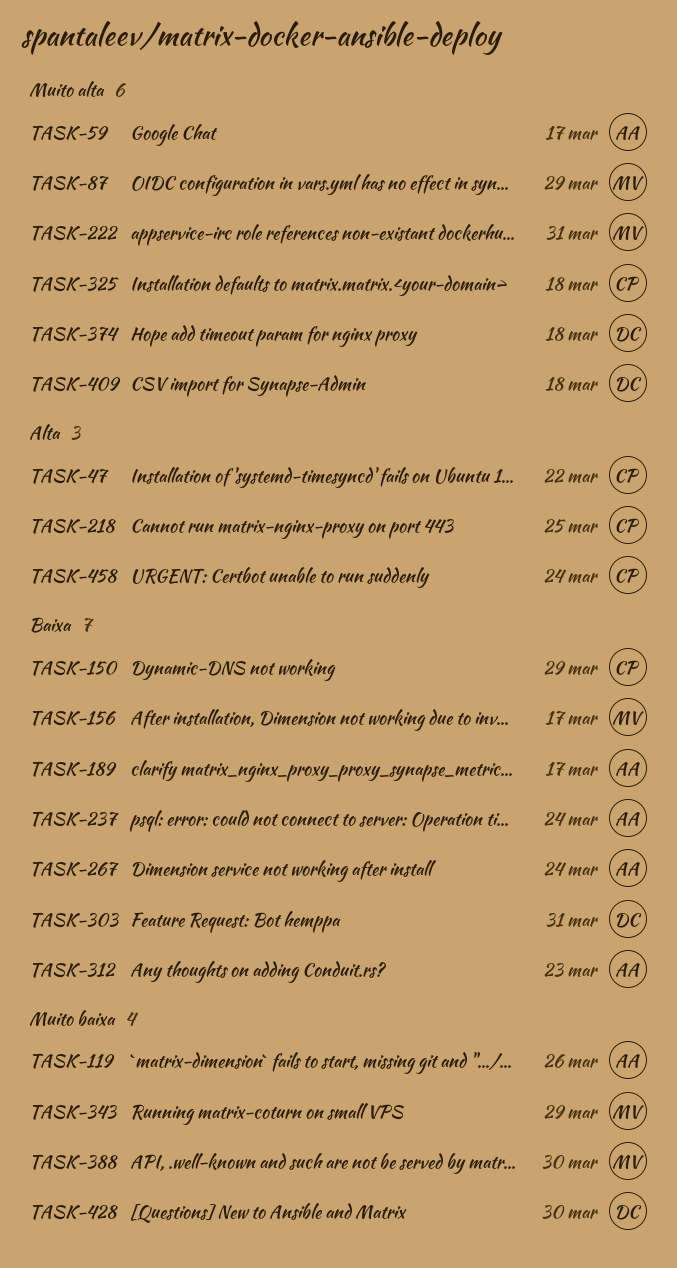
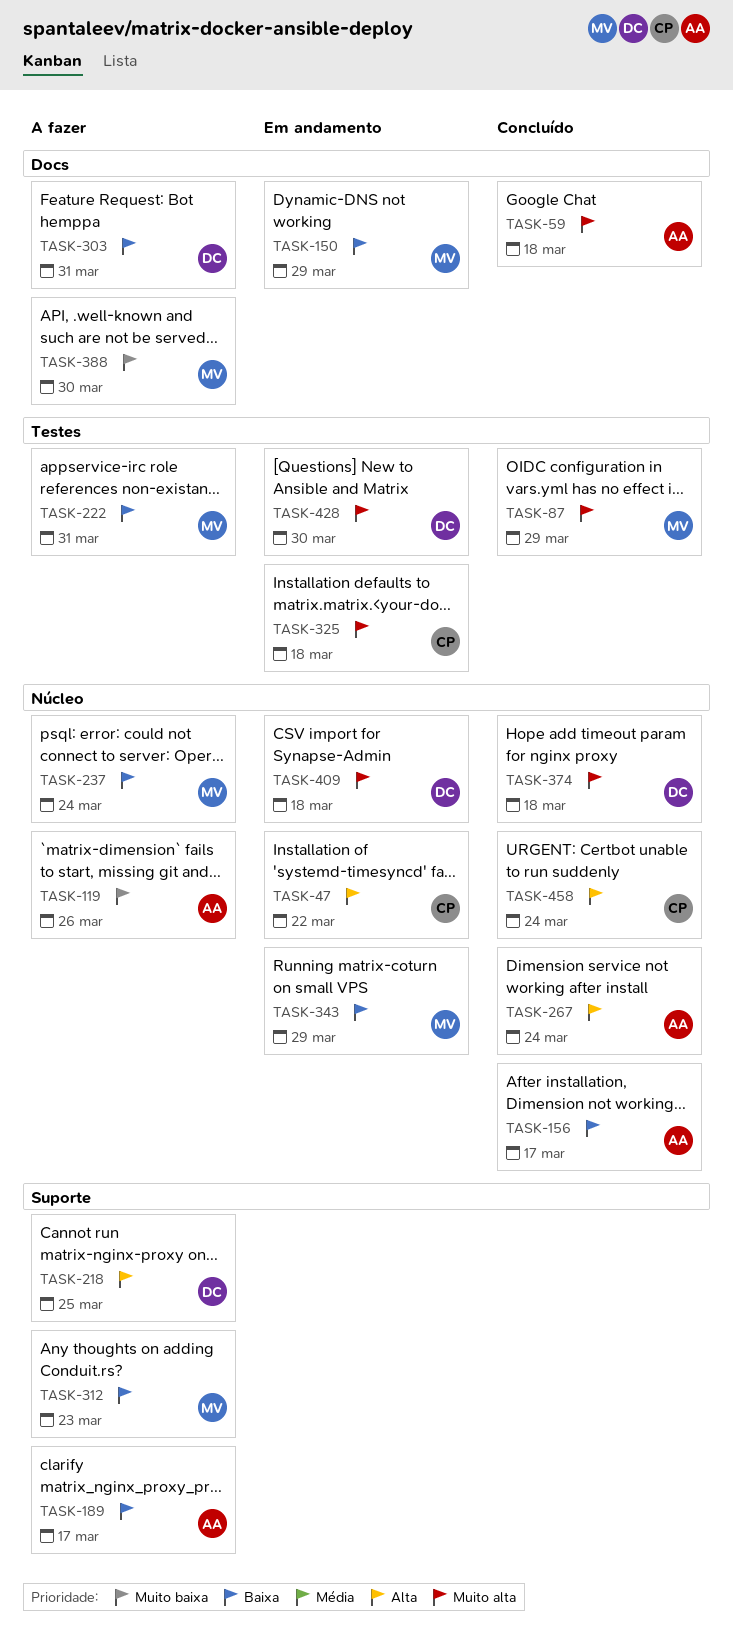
TASK-59, due: Mar 17 -> Mar 18
TASK-150, owner: CP -> MV
TASK-156, owner: MV -> AA
TASK-218, owner: CP -> DC
TASK-222, priority: Muito alta -> Baixa
TASK-237, owner: AA -> MV
TASK-267, priority: Baixa -> Alta
TASK-312, owner: AA -> MV
TASK-343, priority: Muito baixa -> Baixa
TASK-428, priority: Muito baixa -> Muito alta

